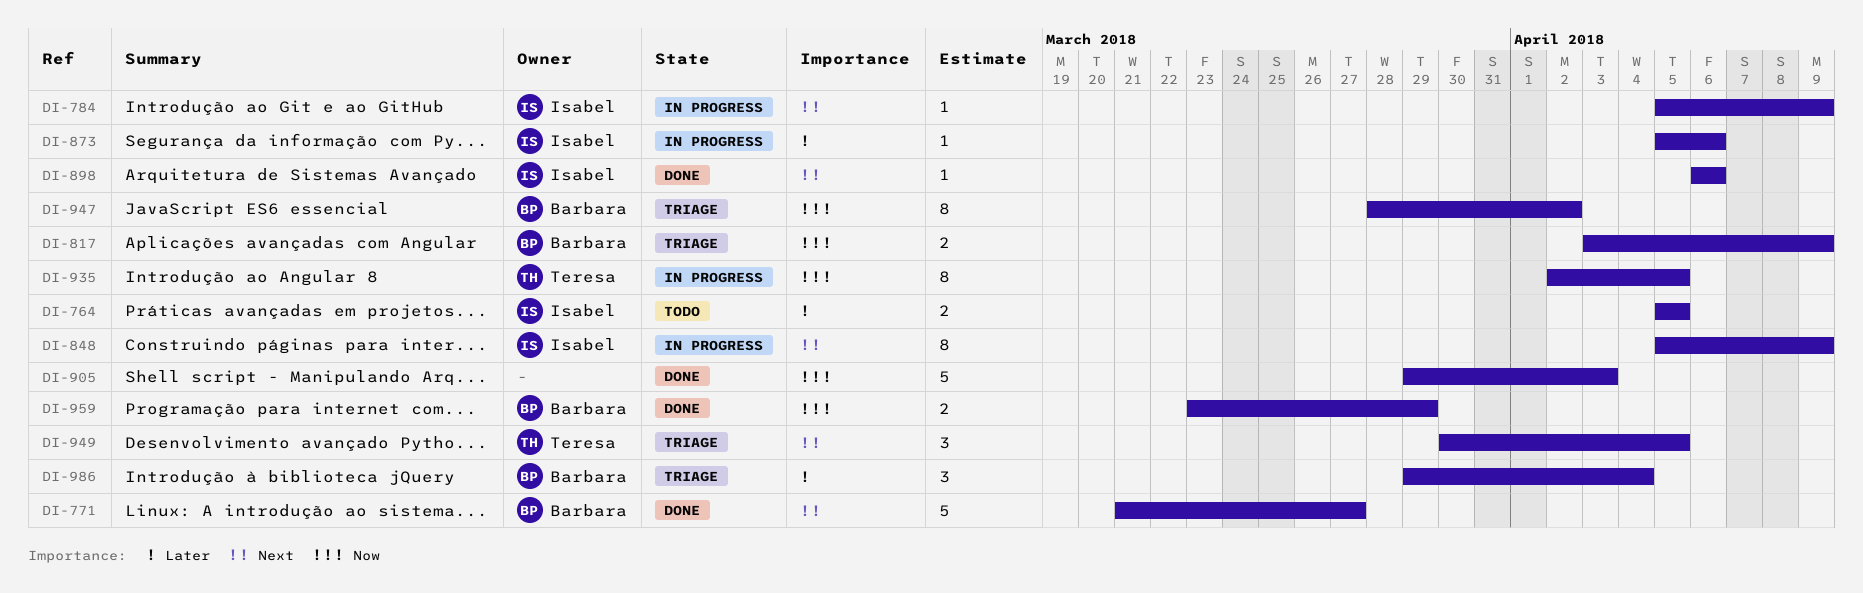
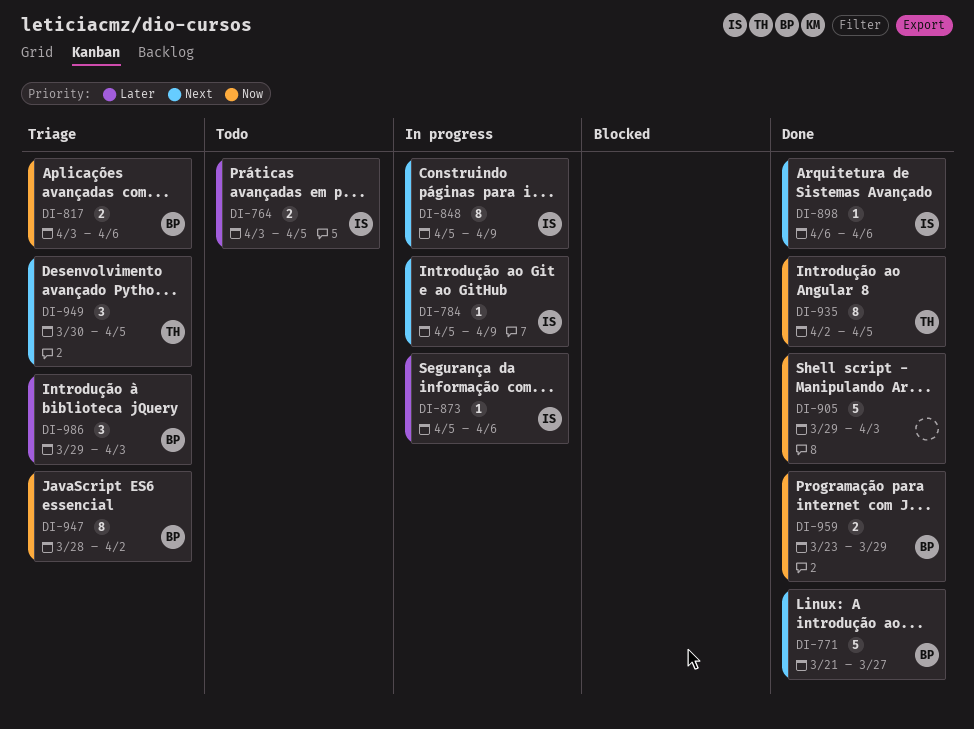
DI-764, start: Apr 5 -> Apr 3
DI-817, due: Apr 9 -> Apr 6
DI-935, status: In progress -> Done
DI-986, due: Apr 4 -> Apr 3

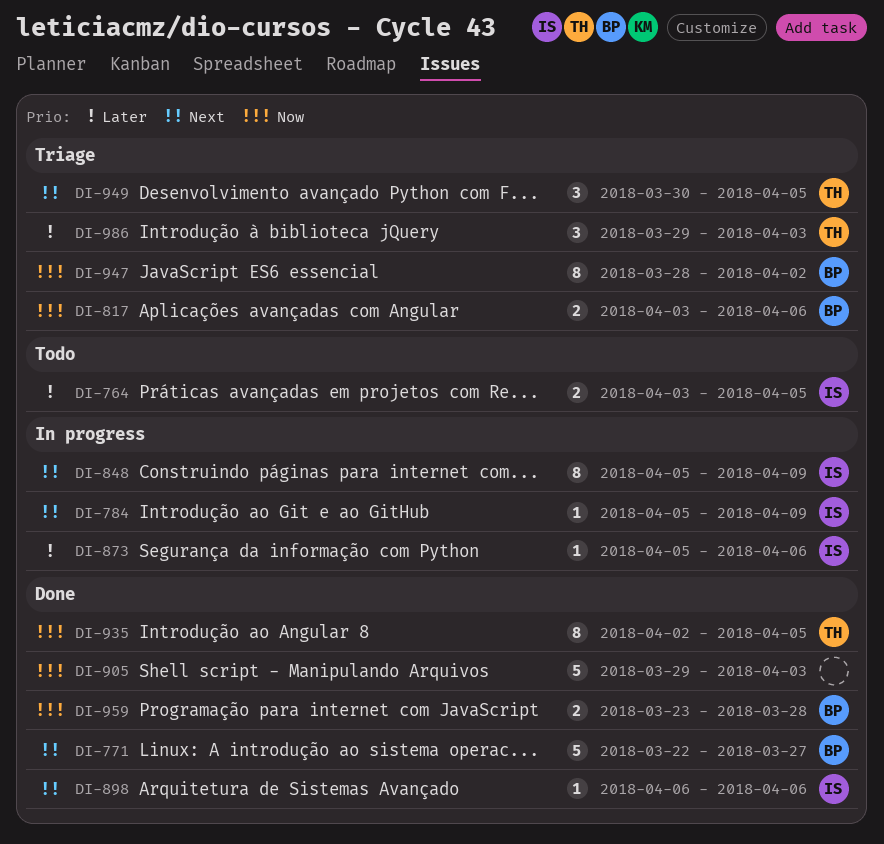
DI-771, start: Mar 21 -> Mar 22
DI-959, due: Mar 29 -> Mar 28
DI-986, owner: BP -> TH

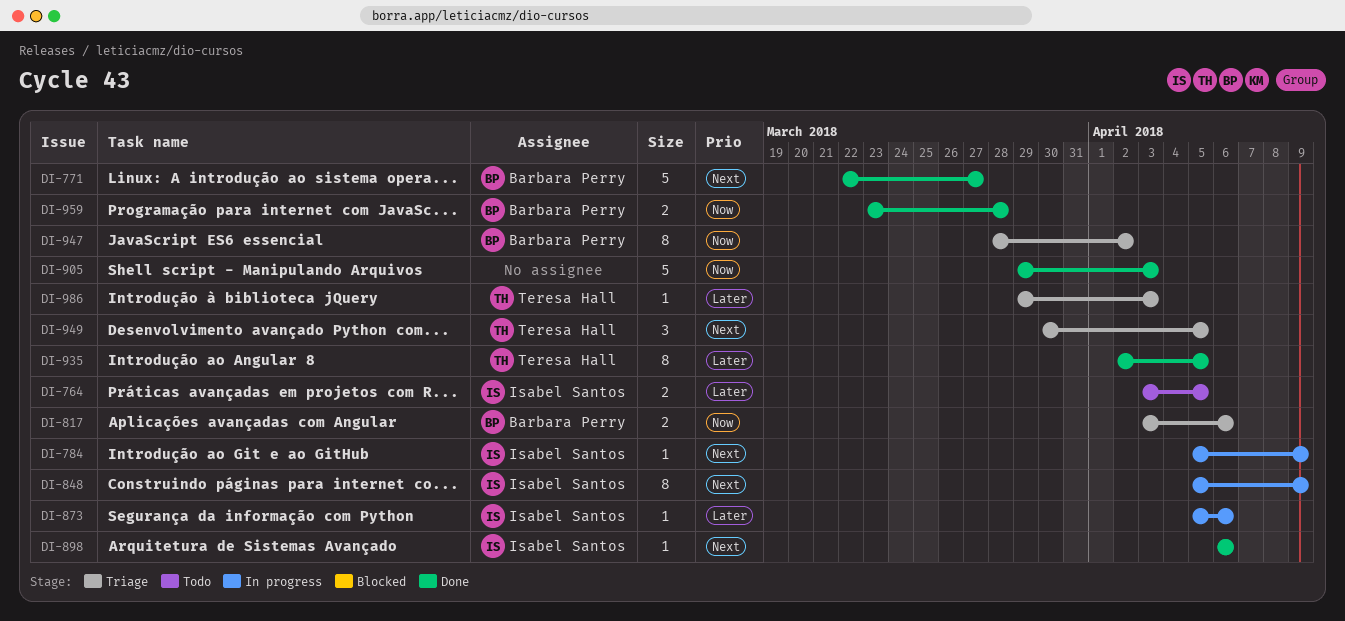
DI-935, priority: Now -> Later
DI-986, estimate: 3 -> 1

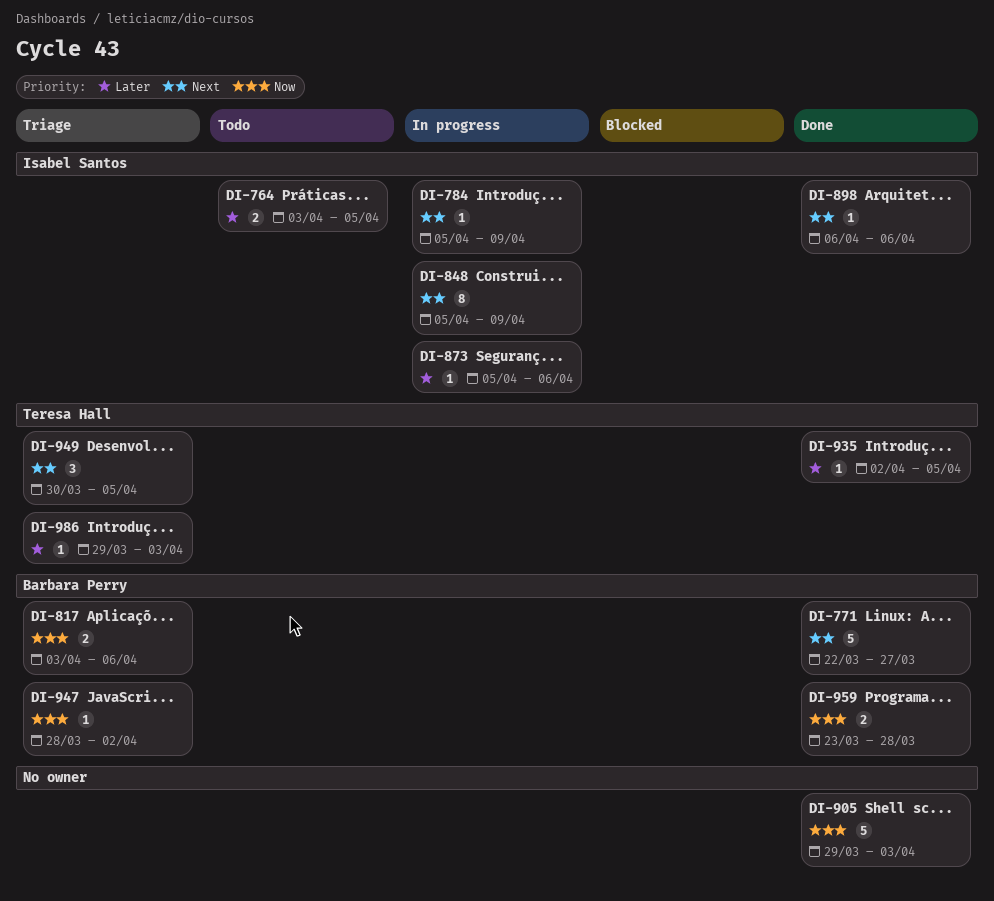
DI-935, estimate: 8 -> 1
DI-947, estimate: 8 -> 1

